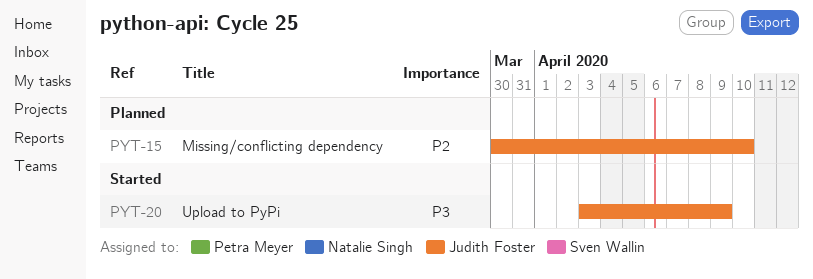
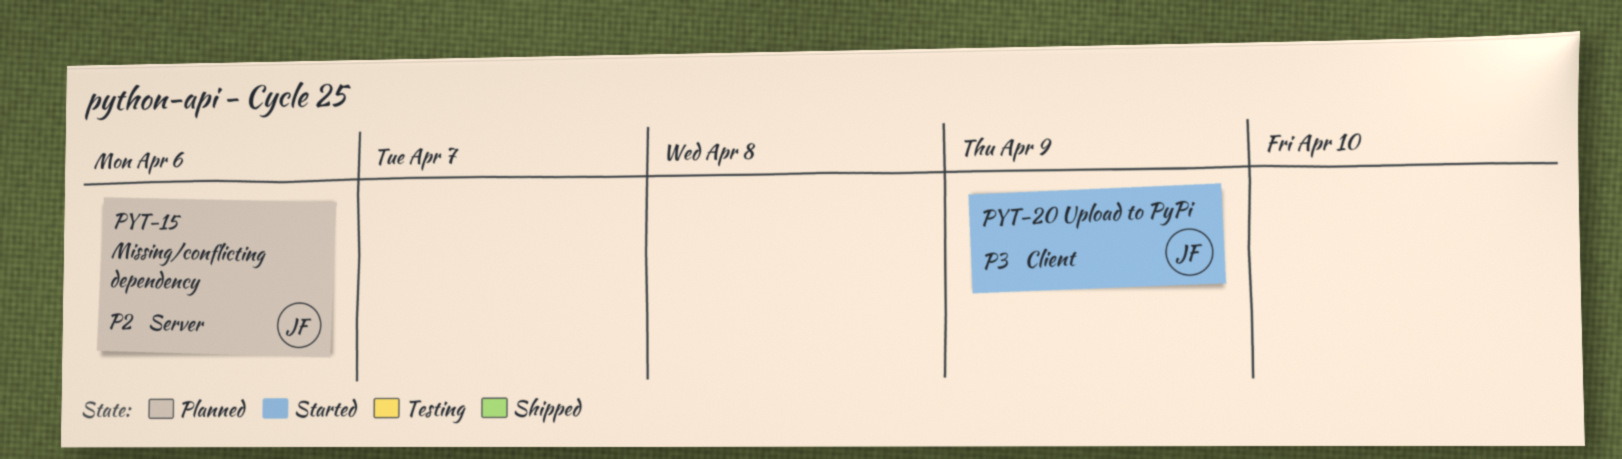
PYT-15, due: Apr 10 -> Apr 6

